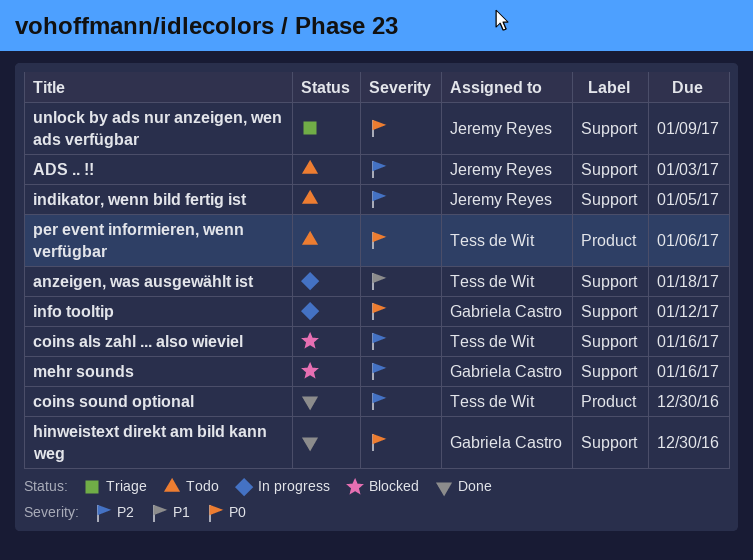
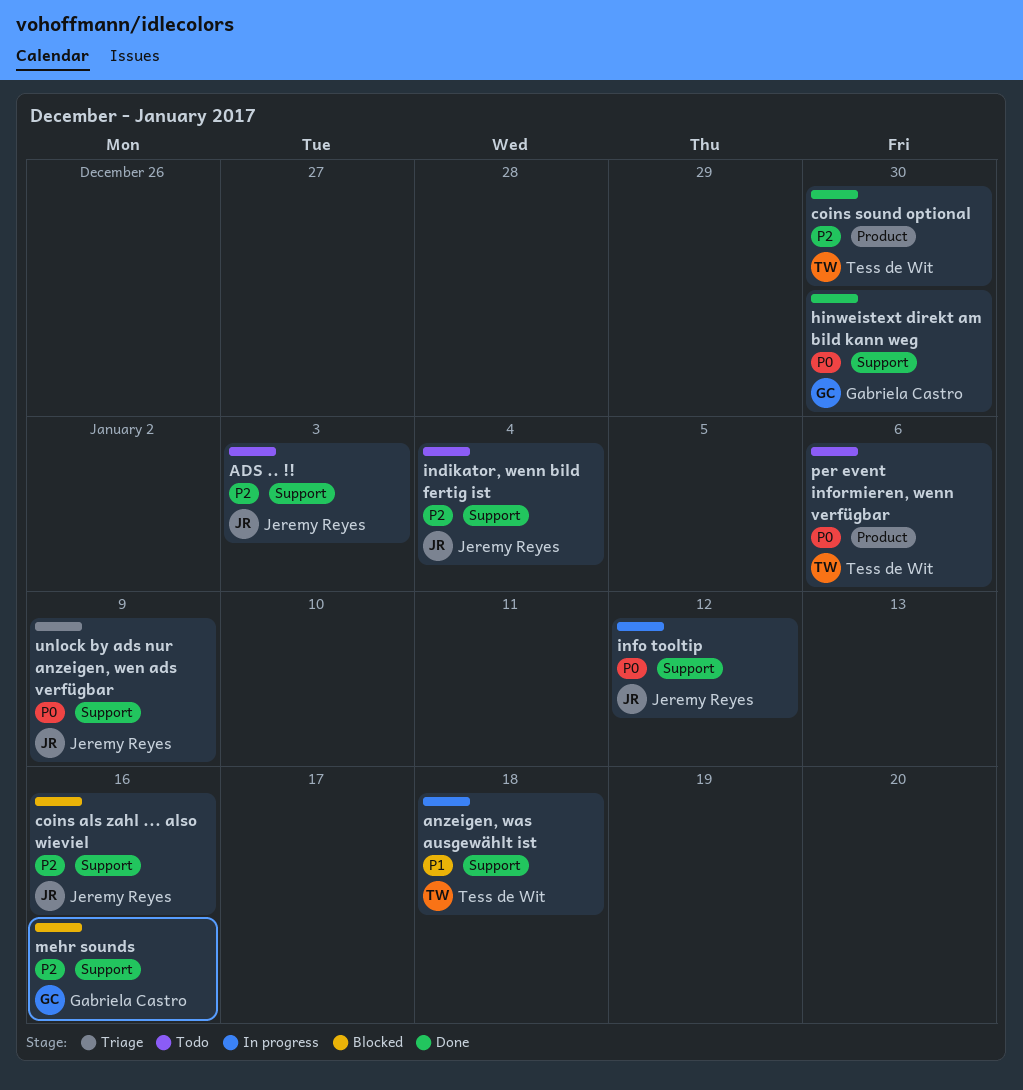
coins als zahl ... also wieviel, owner: Tess de Wit -> Jeremy Reyes
indikator, wenn bild fertig ist, due: Jan 5 -> Jan 4
info tooltip, owner: Gabriela Castro -> Jeremy Reyes

